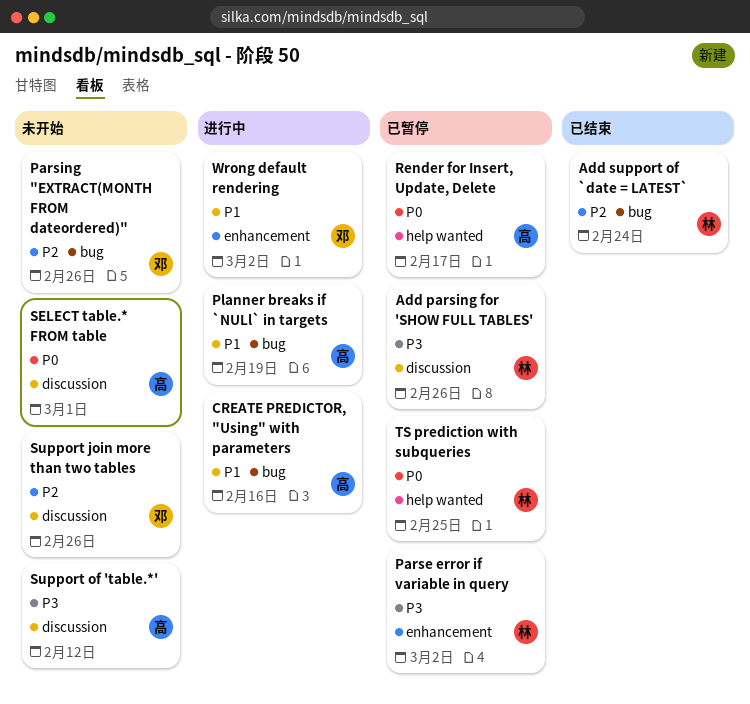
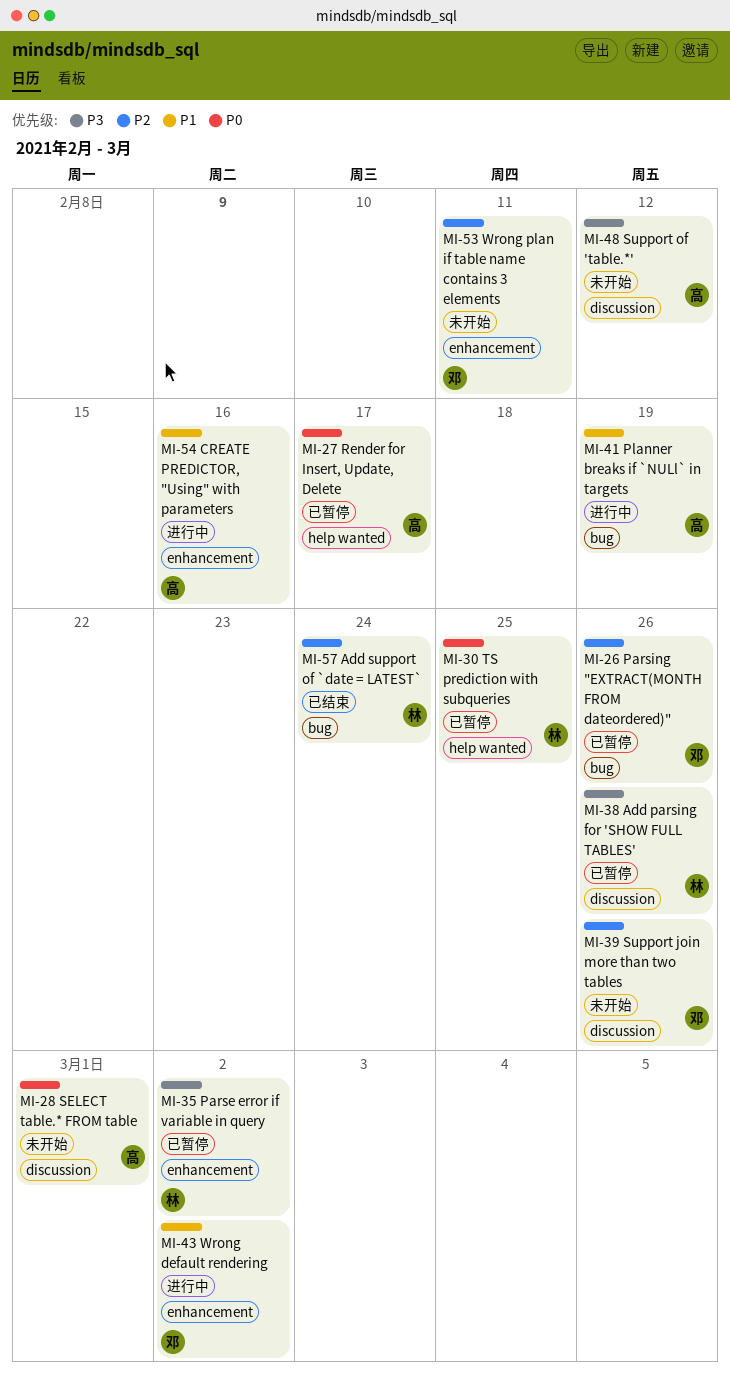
CREATE PREDICTOR, "Using" with parameters, label: bug -> enhancement
Parsing "EXTRACT(MONTH FROM dateordered)", status: 未开始 -> 已暂停
Wrong plan if table name contains 3 elements: none -> present

